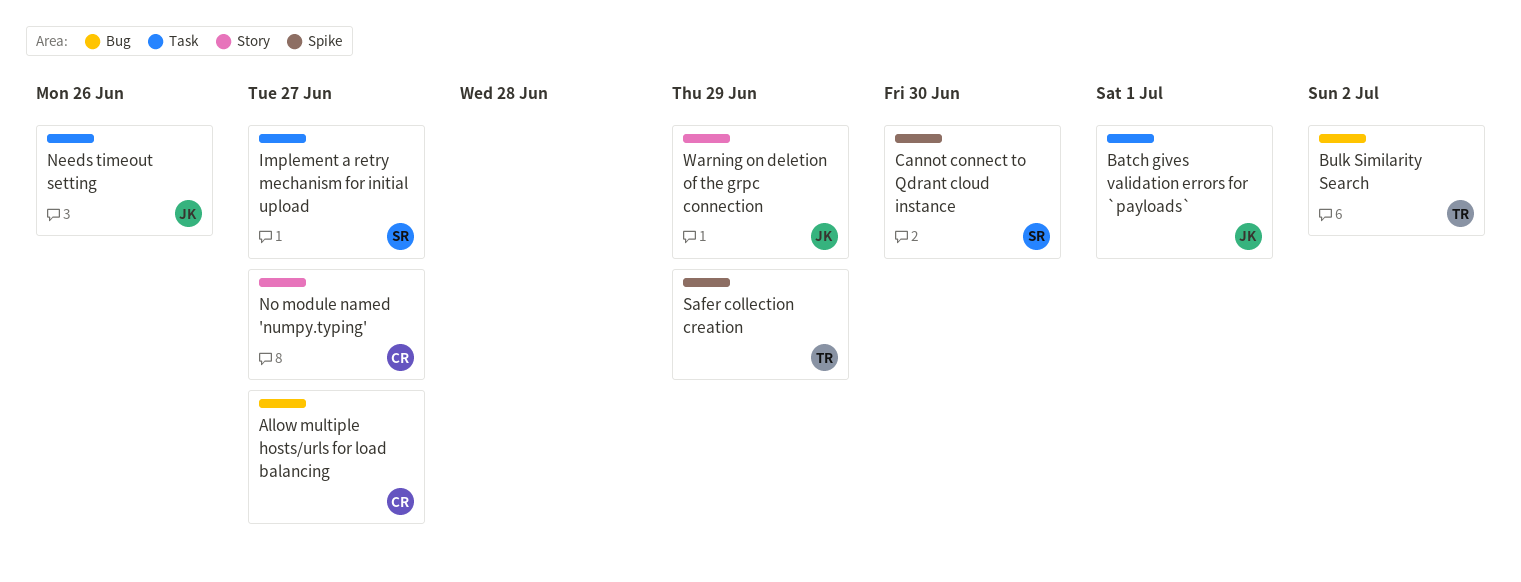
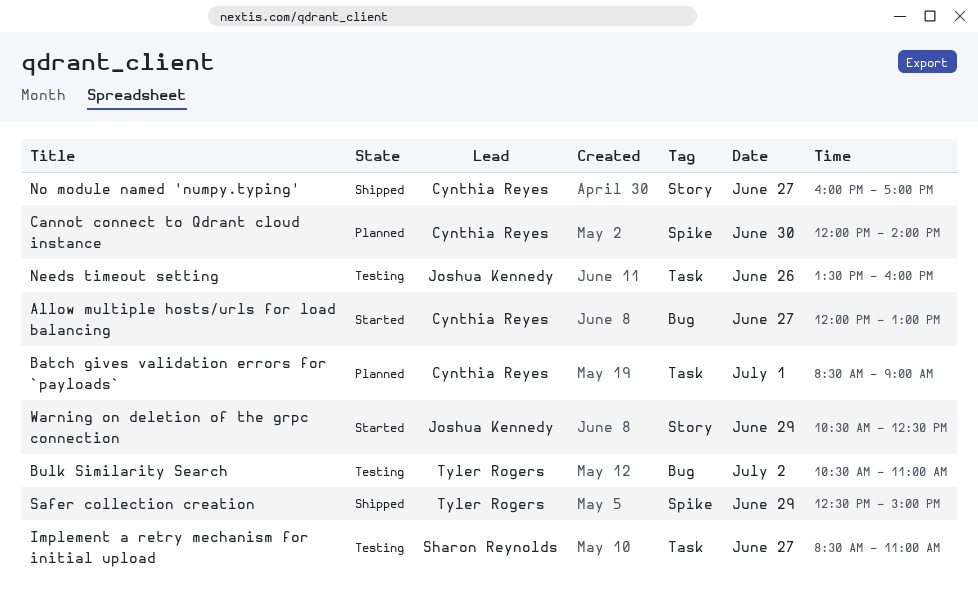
Batch gives validation errors for `payloads`, owner: Joshua Kennedy -> Cynthia Reyes
Cannot connect to Qdrant cloud instance, owner: Sharon Reynolds -> Cynthia Reyes

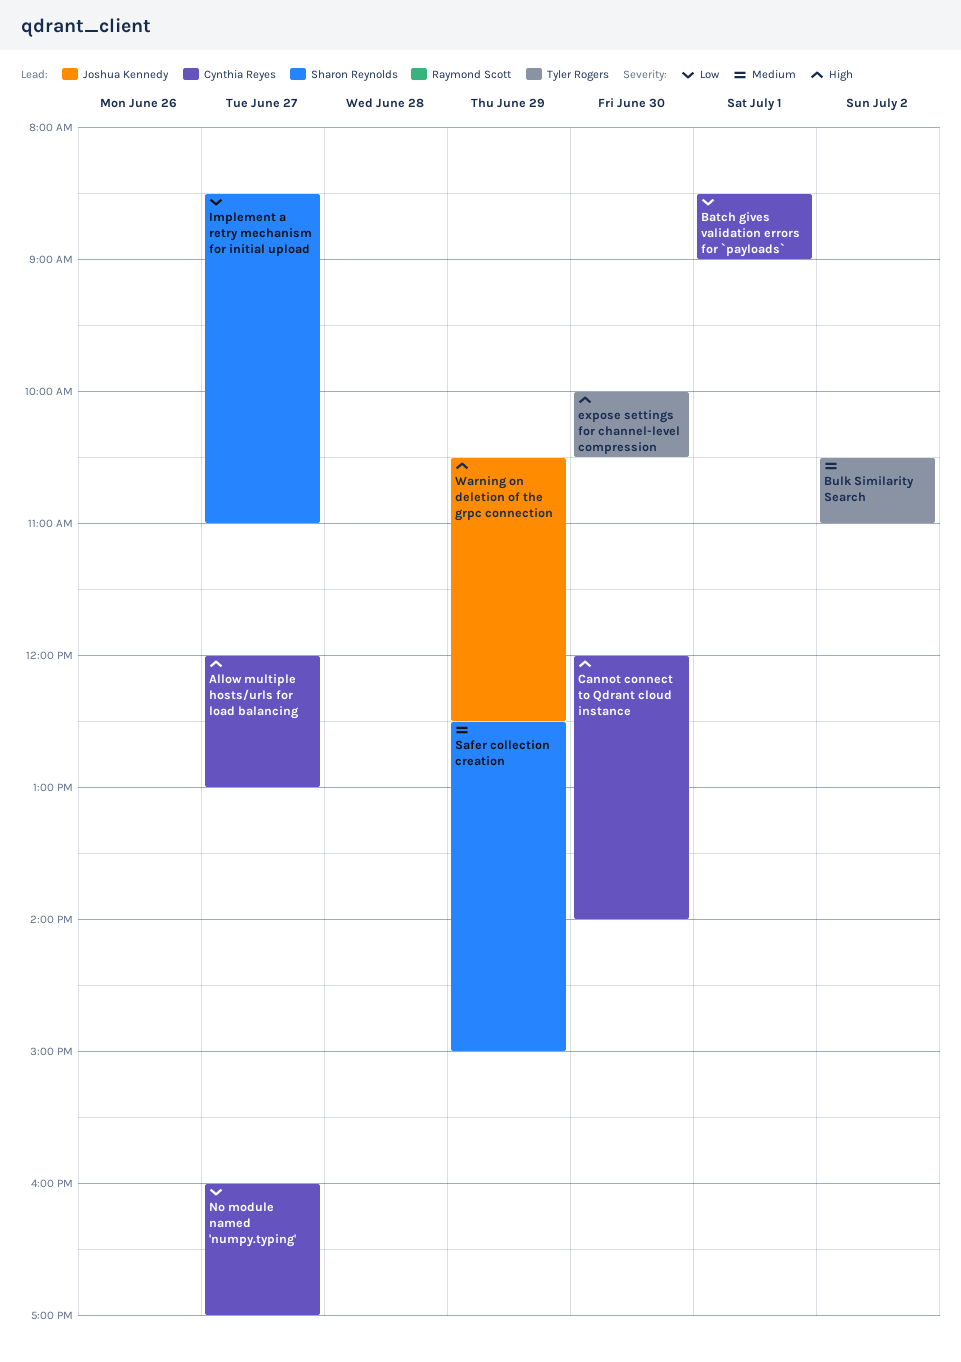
expose settings for channel-level compression: none -> present
Needs timeout setting: present -> none
Safer collection creation, owner: Tyler Rogers -> Sharon Reynolds

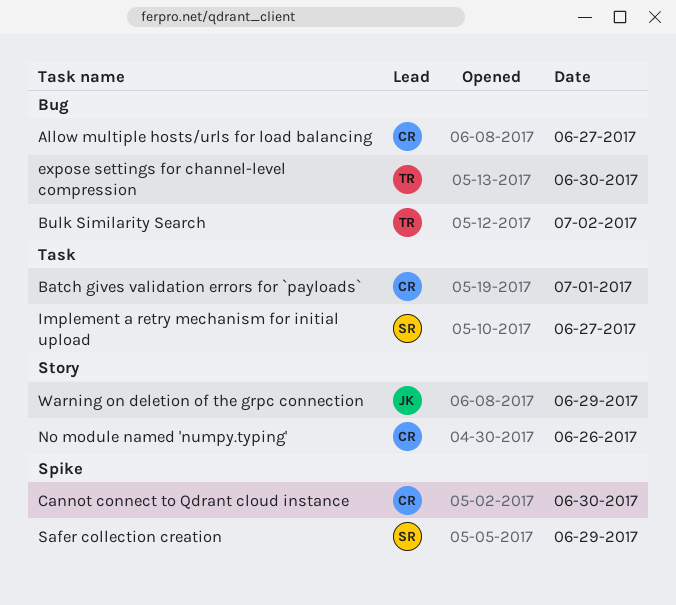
No module named 'numpy.typing', day: Jun 27 -> Jun 26

